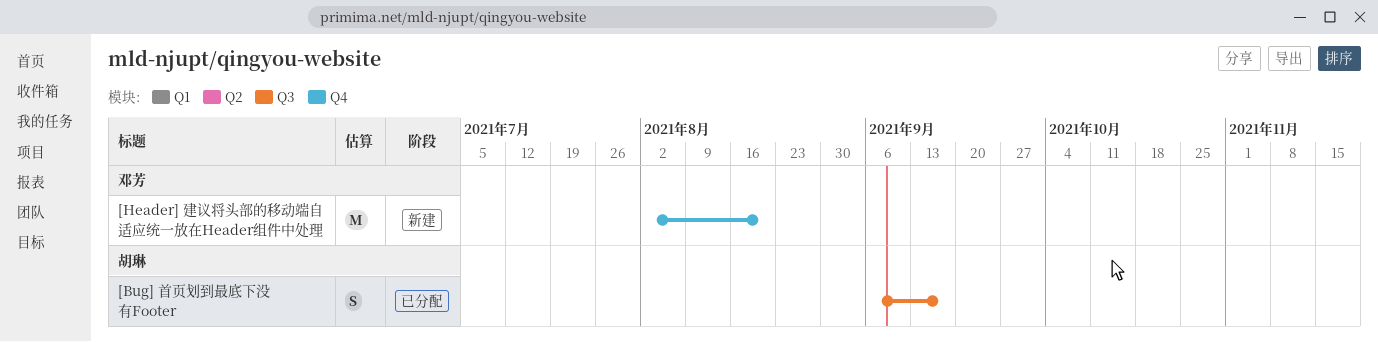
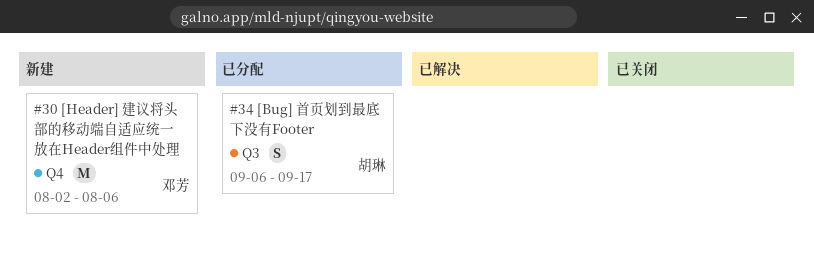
[Header] 建议将头部的移动端自适应统一放在Header组件中处理, due: Aug 20 -> Aug 6

